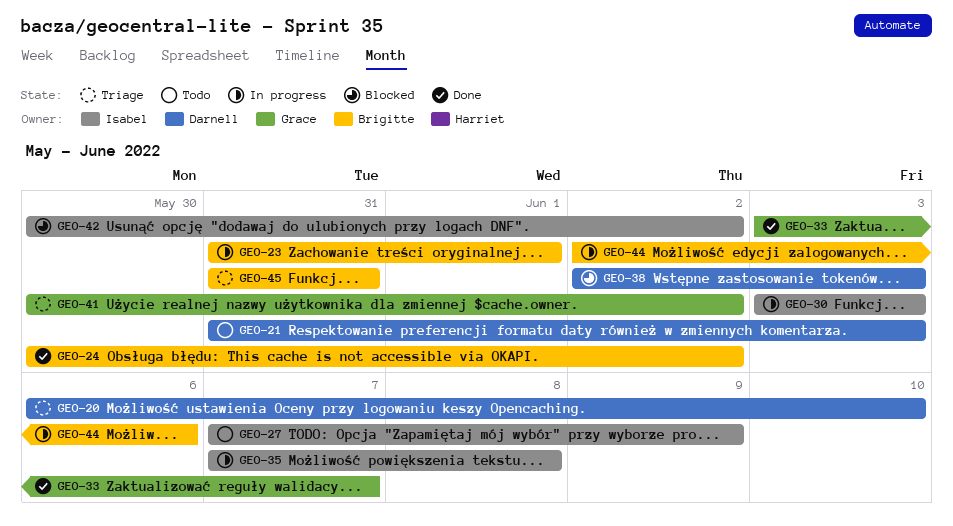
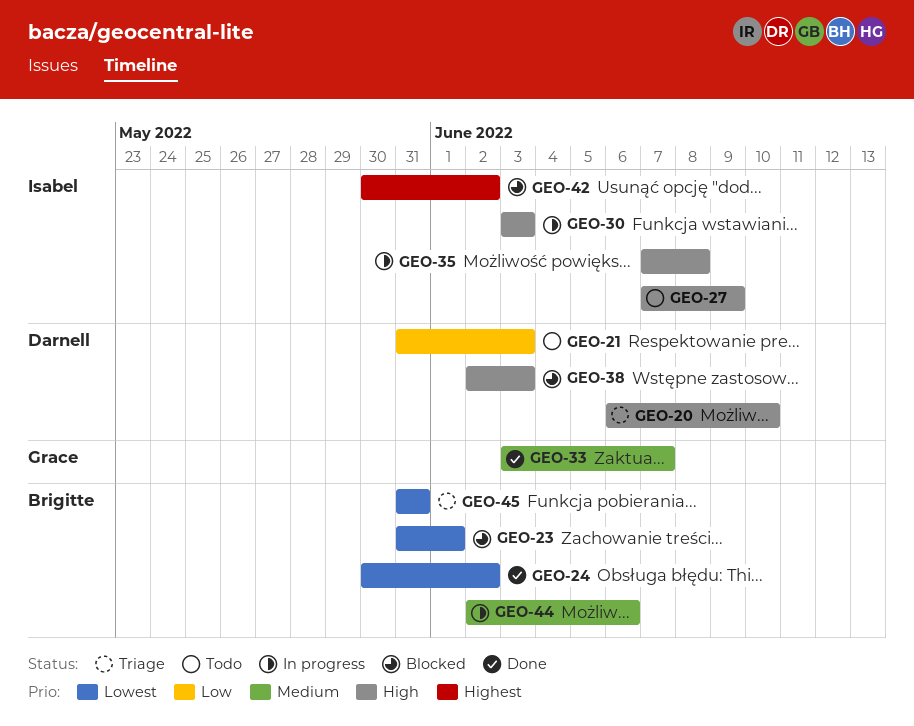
GEO-23, status: In progress -> Blocked
GEO-41: present -> none

